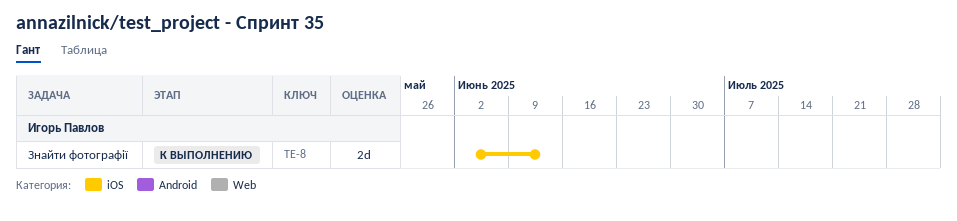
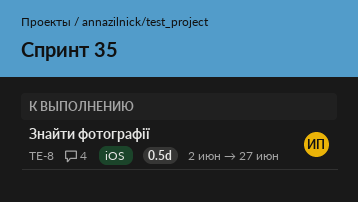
TE-8, estimate: 2d -> 0.5d
TE-8, due: Jun 13 -> Jun 27

